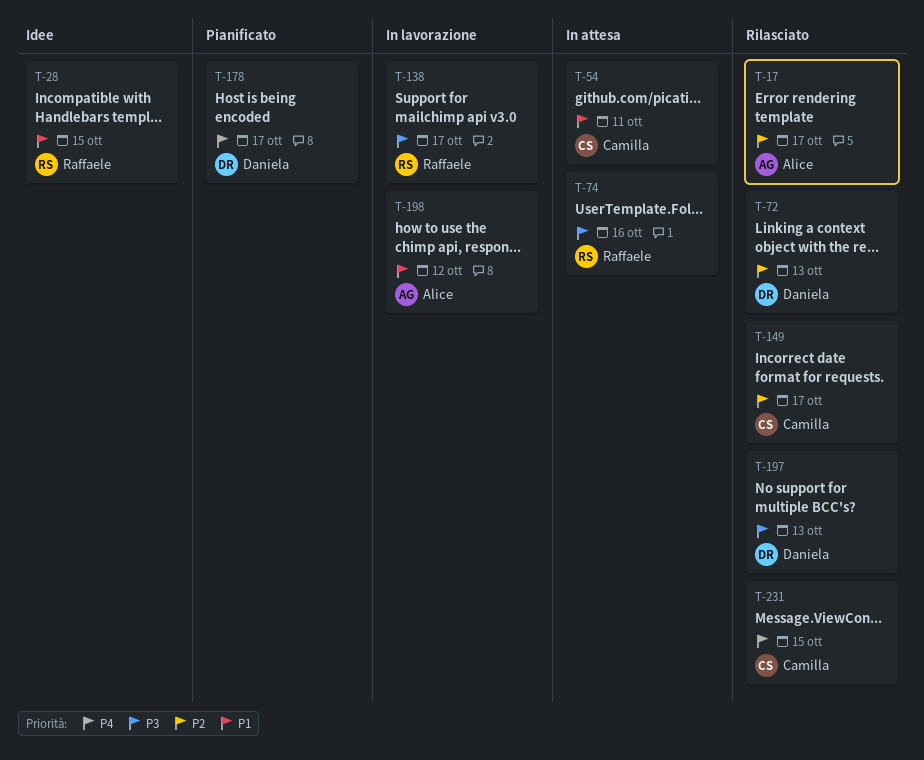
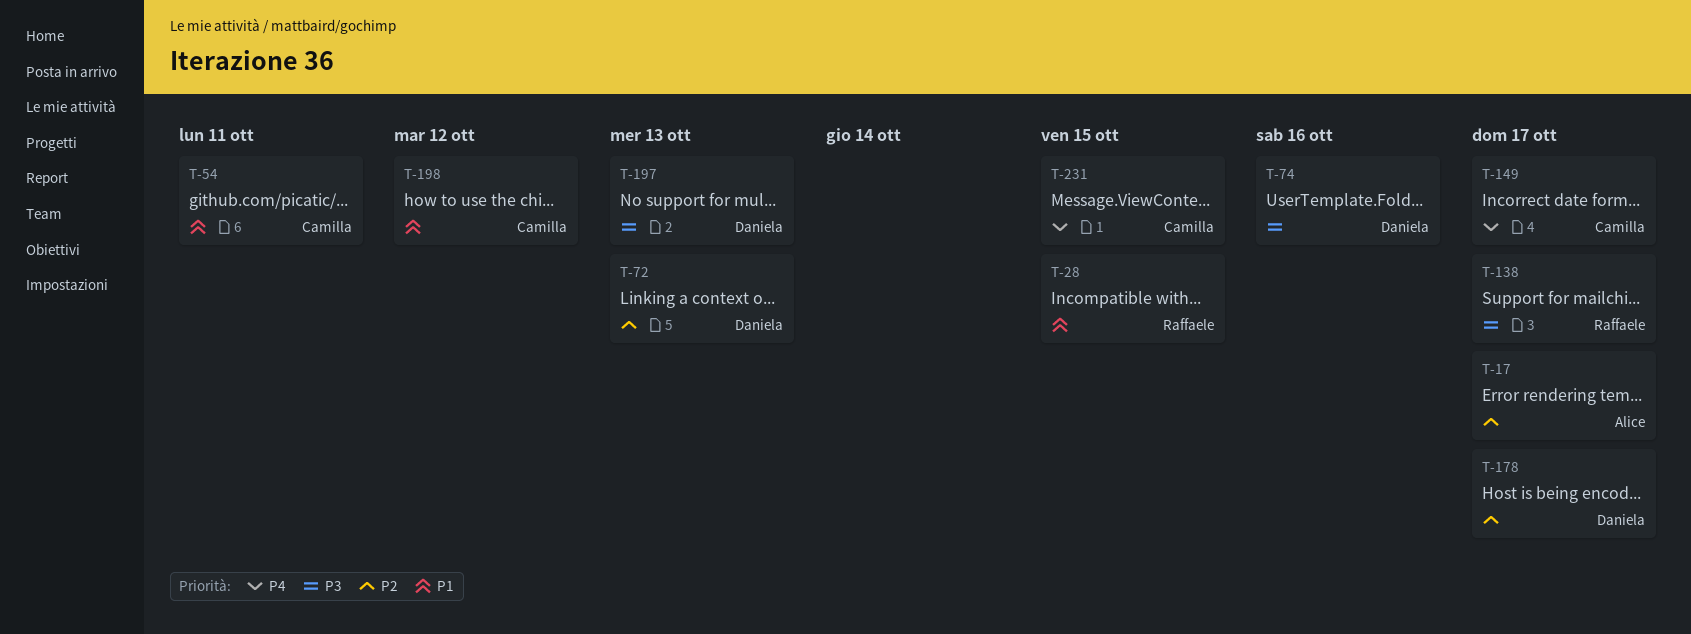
T-74, owner: Raffaele -> Daniela
T-149, priority: P2 -> P4
T-178, priority: P4 -> P2
T-198, owner: Alice -> Camilla

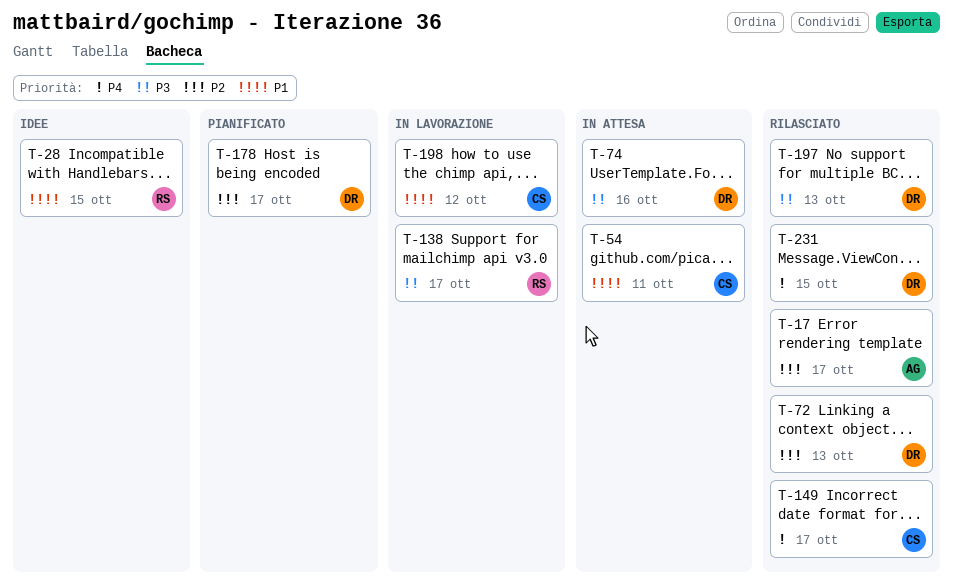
T-231, owner: Camilla -> Daniela

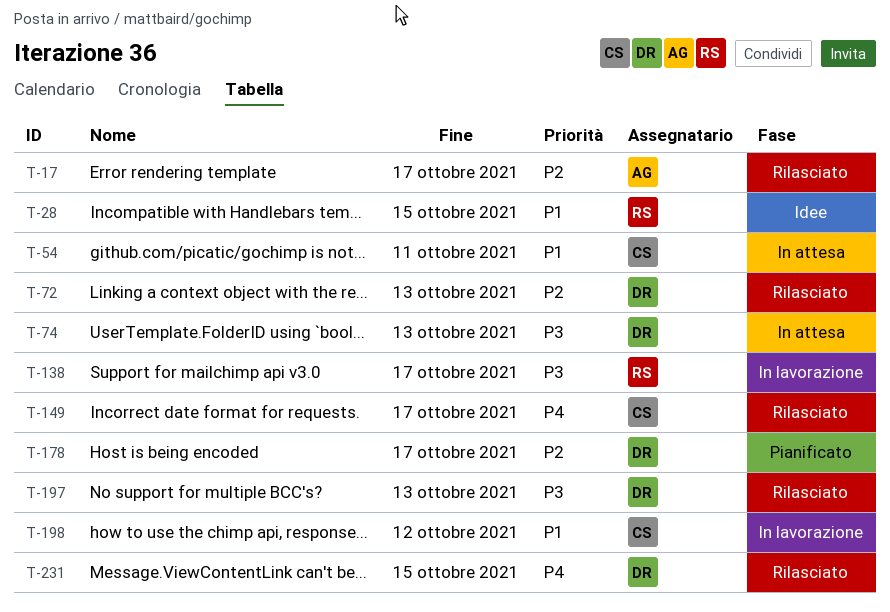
T-74, due: Oct 16 -> Oct 13

